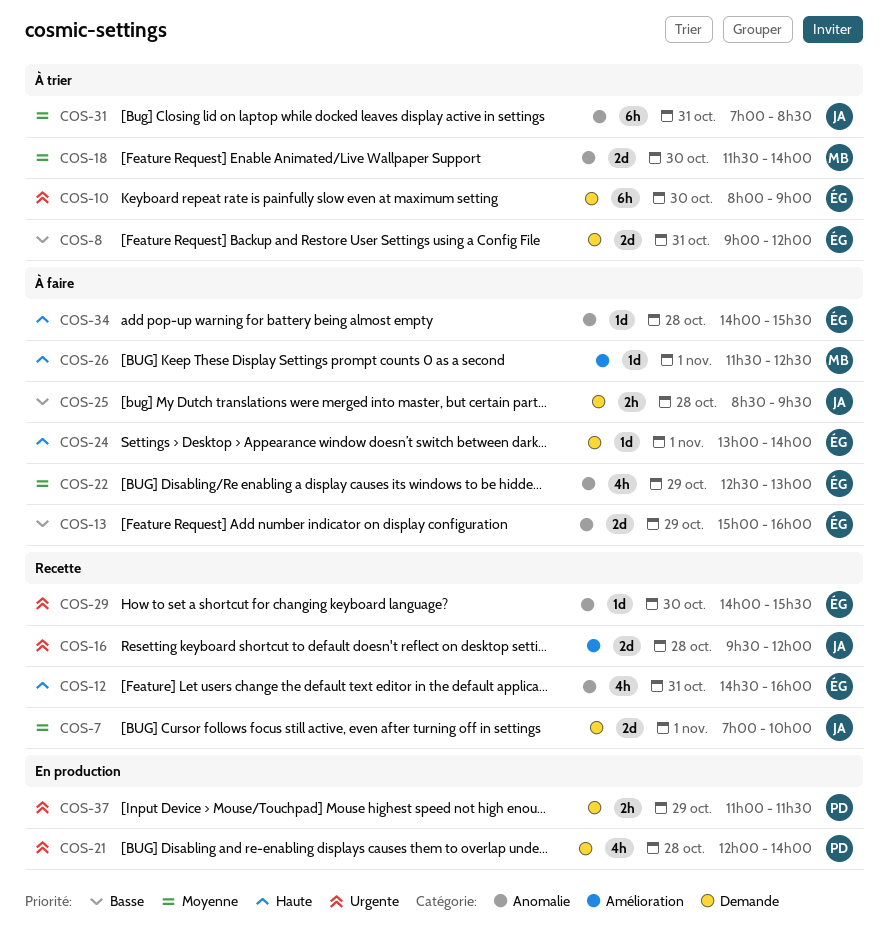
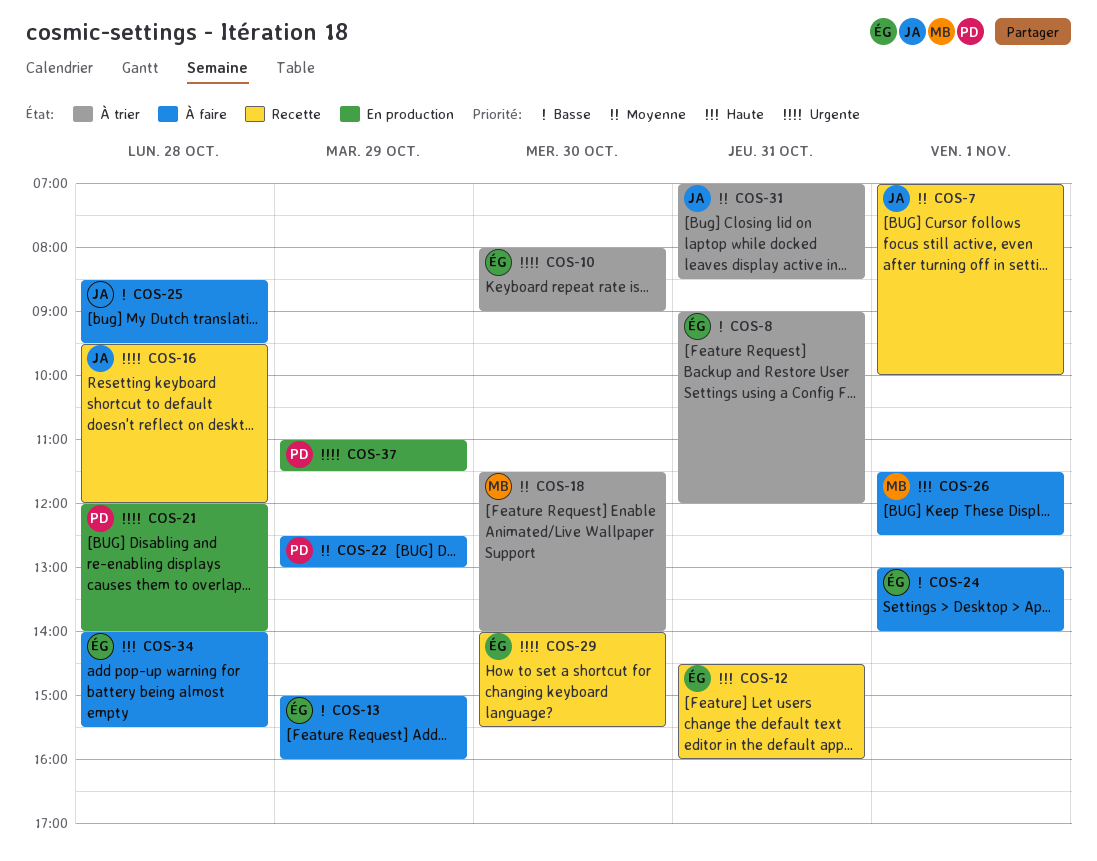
COS-22, owner: ÉG -> PD
COS-24, priority: Haute -> Basse

